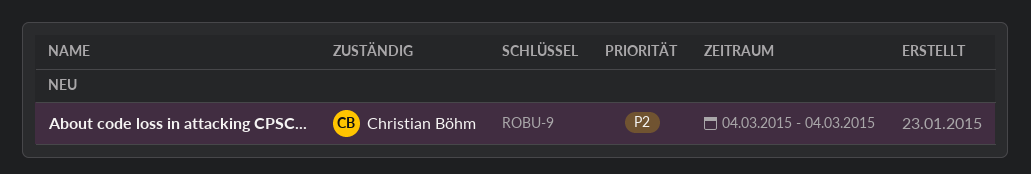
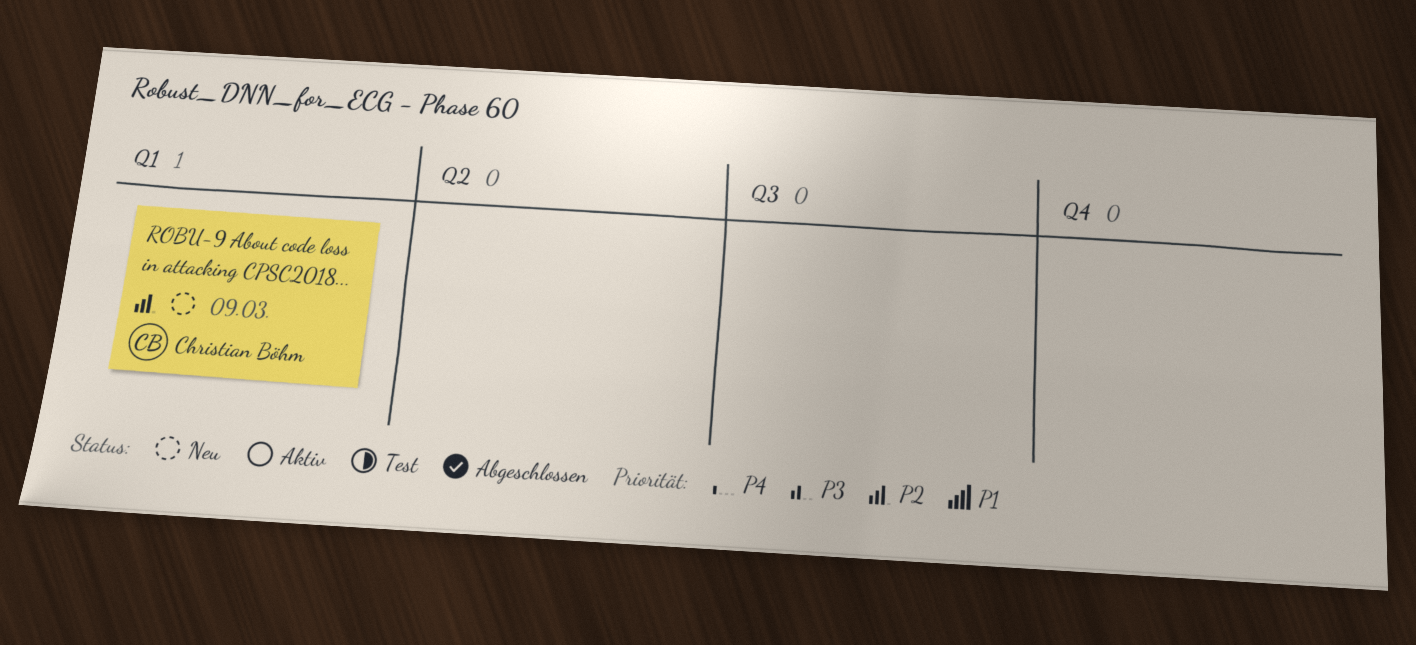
ROBU-9, due: Mar 4 -> Mar 9

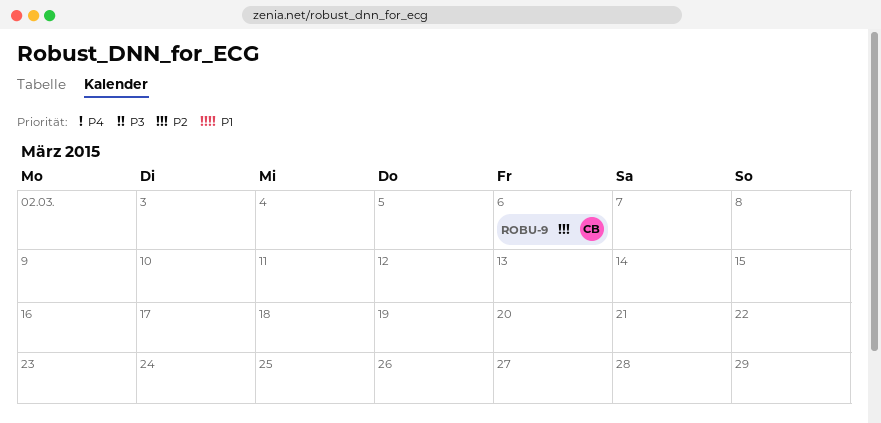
ROBU-9, due: Mar 9 -> Mar 6

